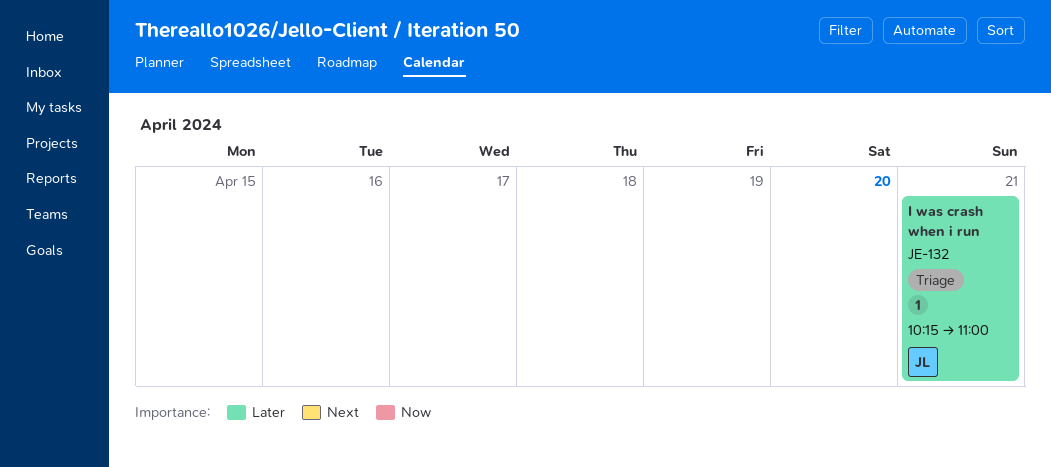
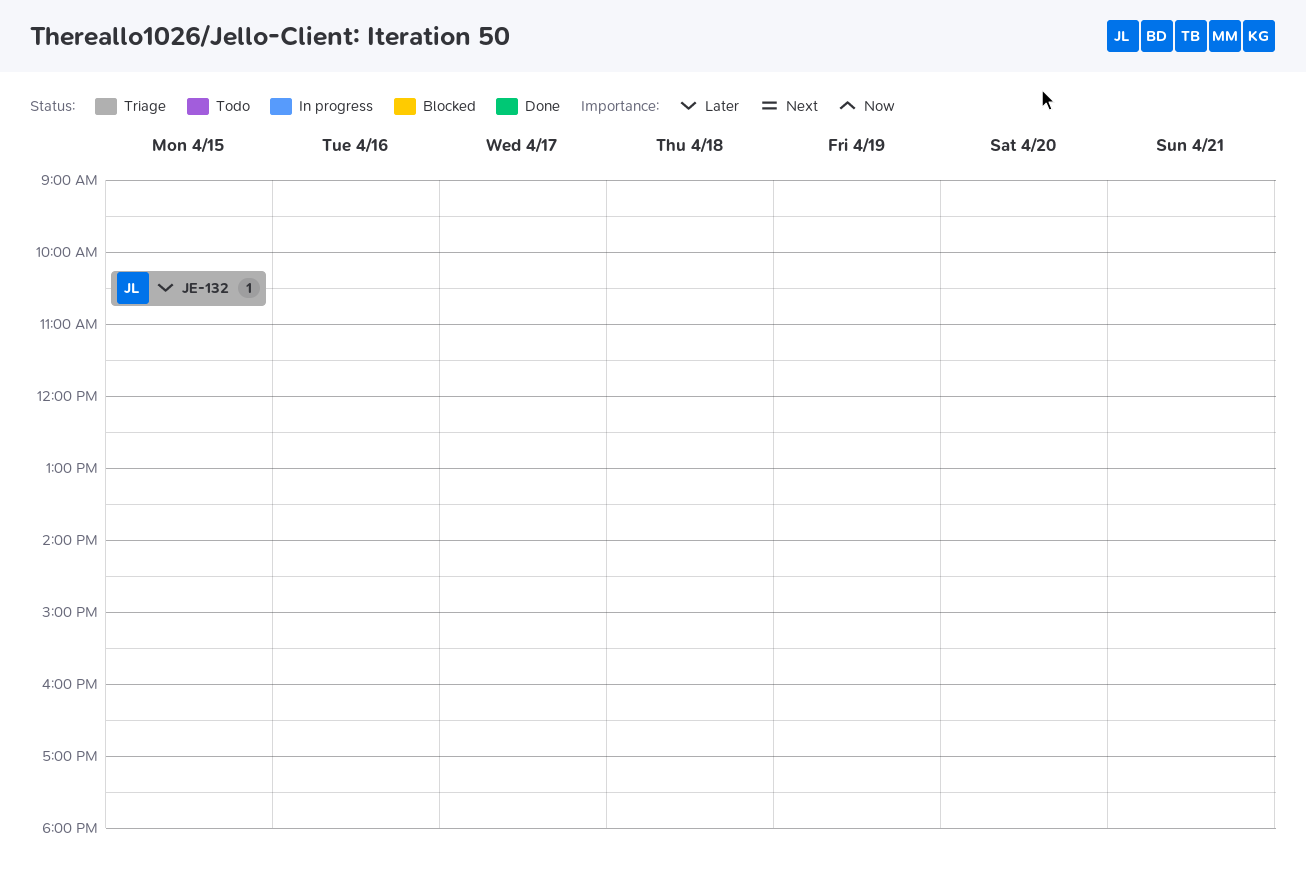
JE-132, day: Apr 21 -> Apr 15
JE-132, ends: 11:00 -> 10:45

